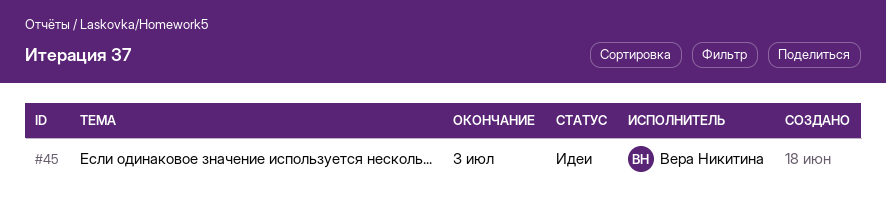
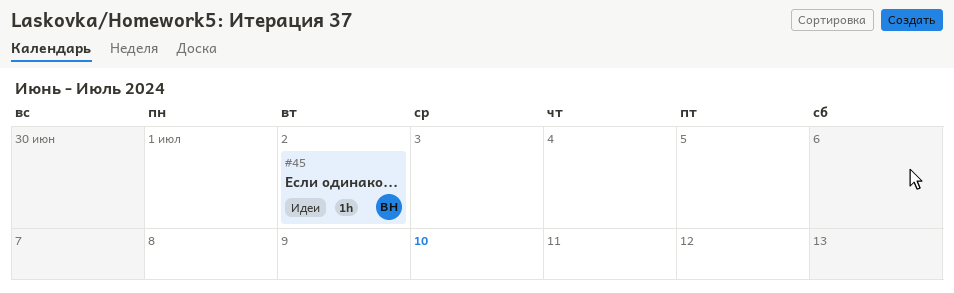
#45, due: Jul 3 -> Jul 2

